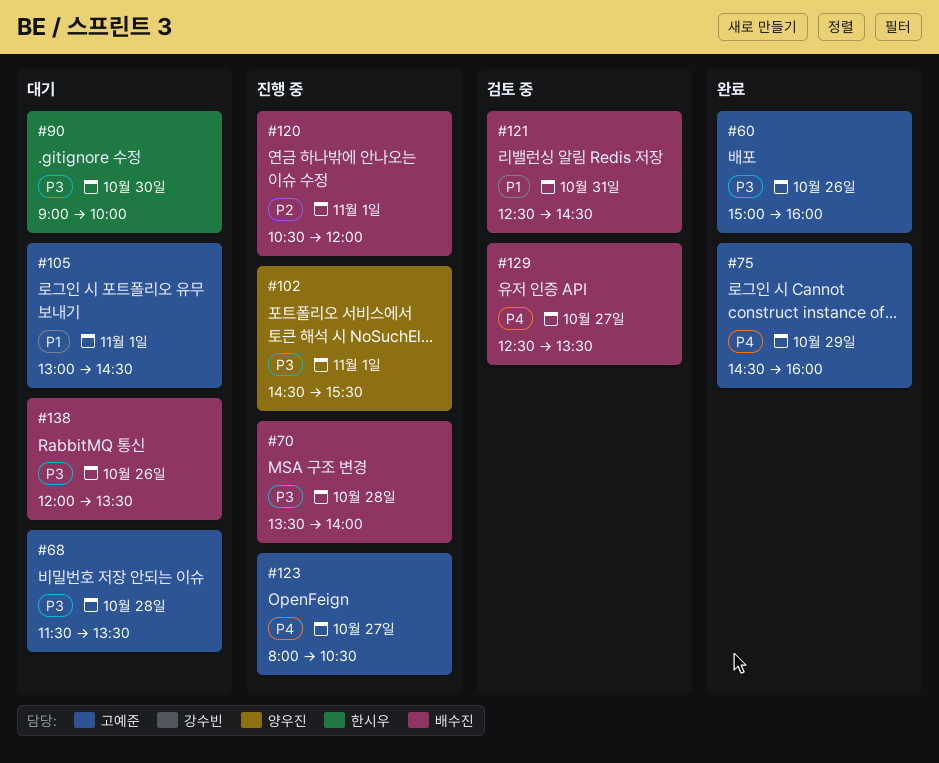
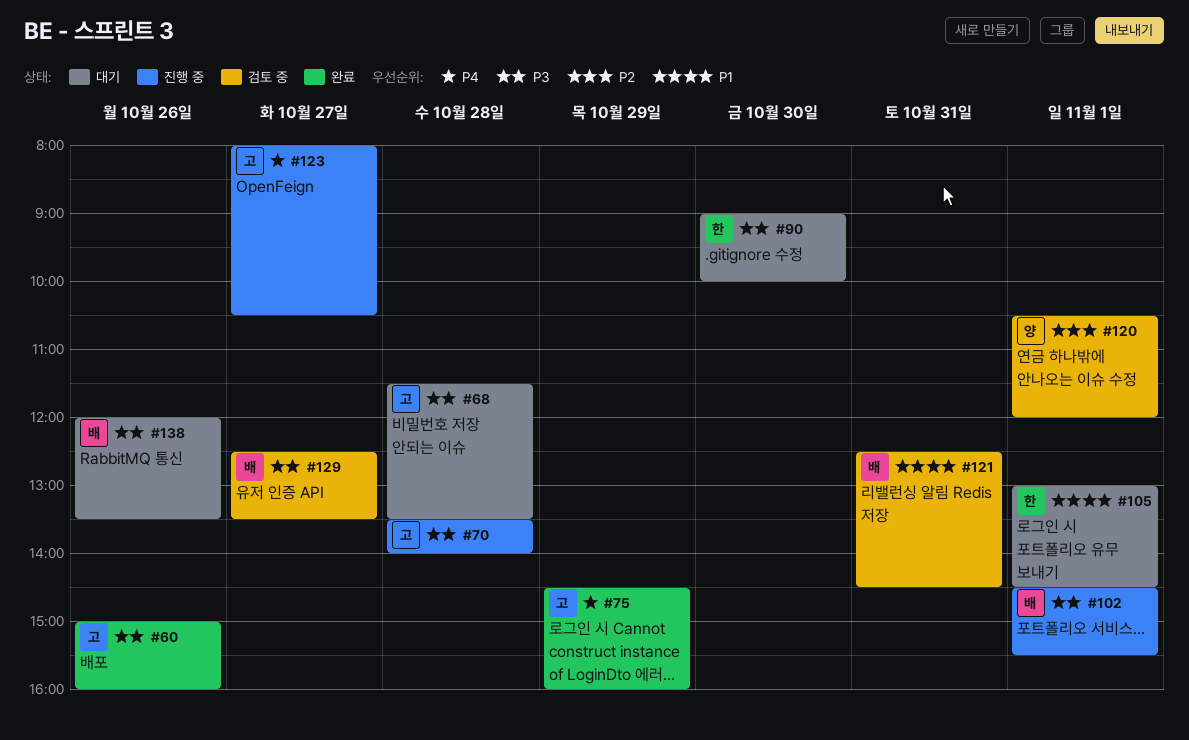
#70, owner: 배수진 -> 고예준
#102, owner: 양우진 -> 배수진
#105, owner: 고예준 -> 한시우
#120, status: 진행 중 -> 검토 중
#120, owner: 배수진 -> 양우진
#129, priority: P4 -> P3

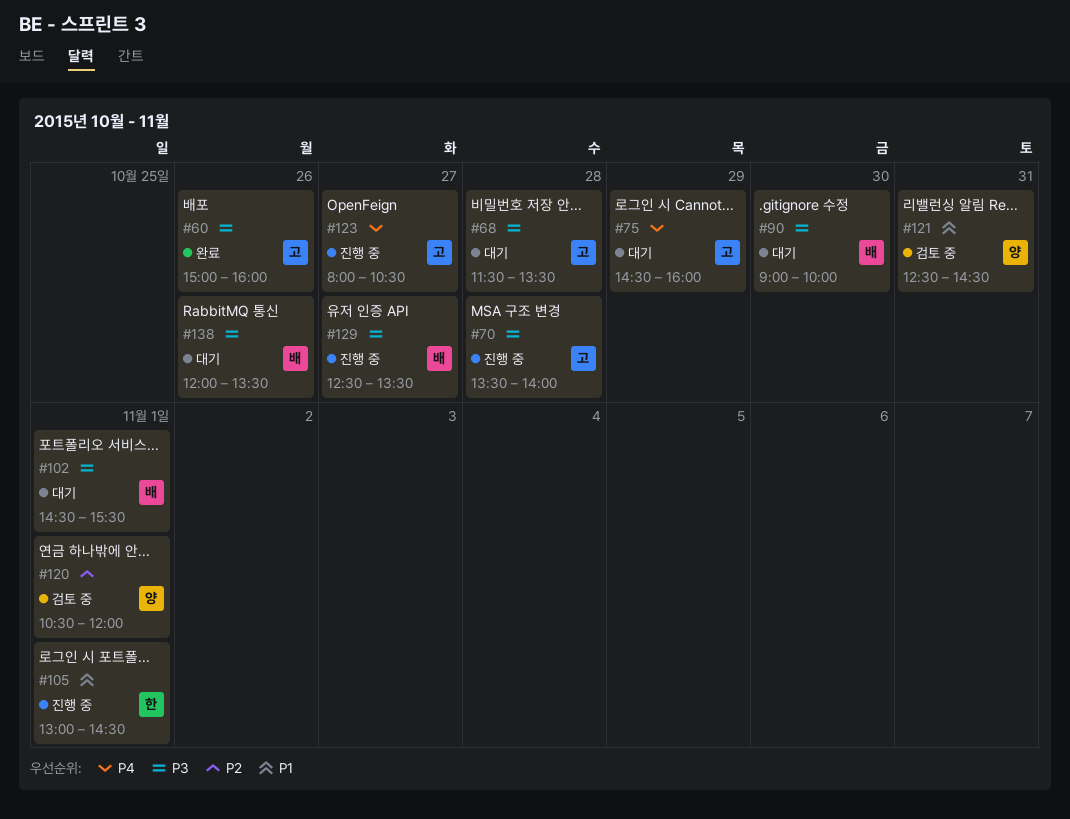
#75, status: 완료 -> 대기
#90, owner: 한 -> 배
#102, status: 진행 중 -> 대기
#105, status: 대기 -> 진행 중
#121, owner: 배 -> 양
#129, status: 검토 중 -> 진행 중

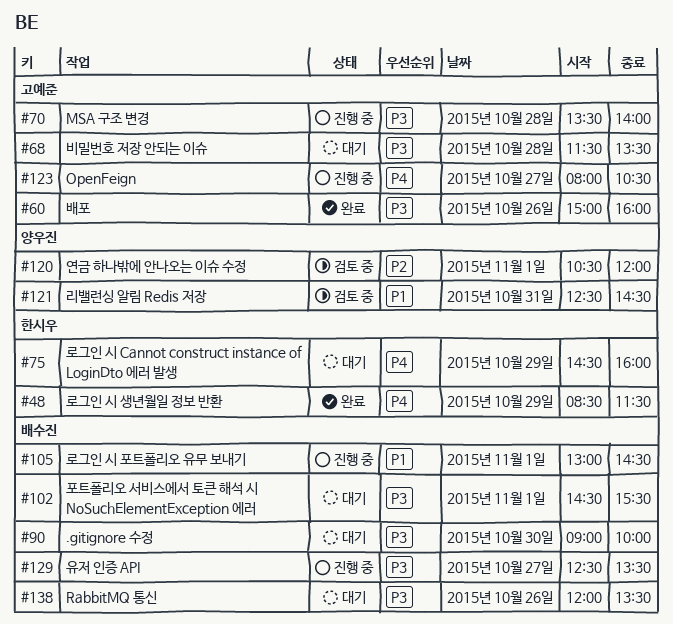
#48: none -> present
#75, owner: 고예준 -> 한시우
#105, owner: 한시우 -> 배수진

